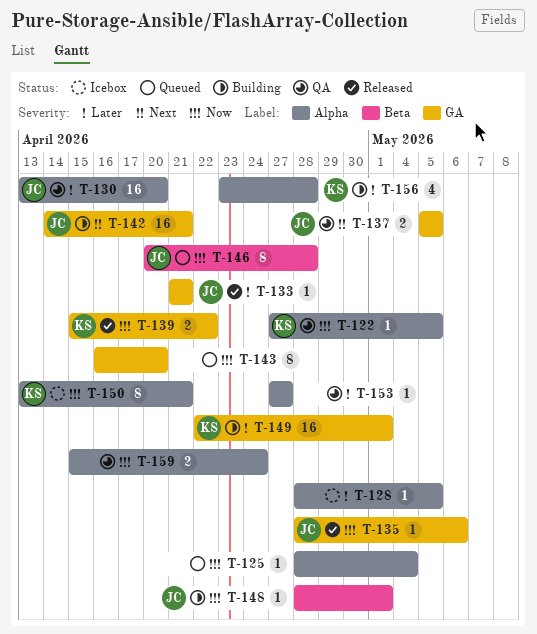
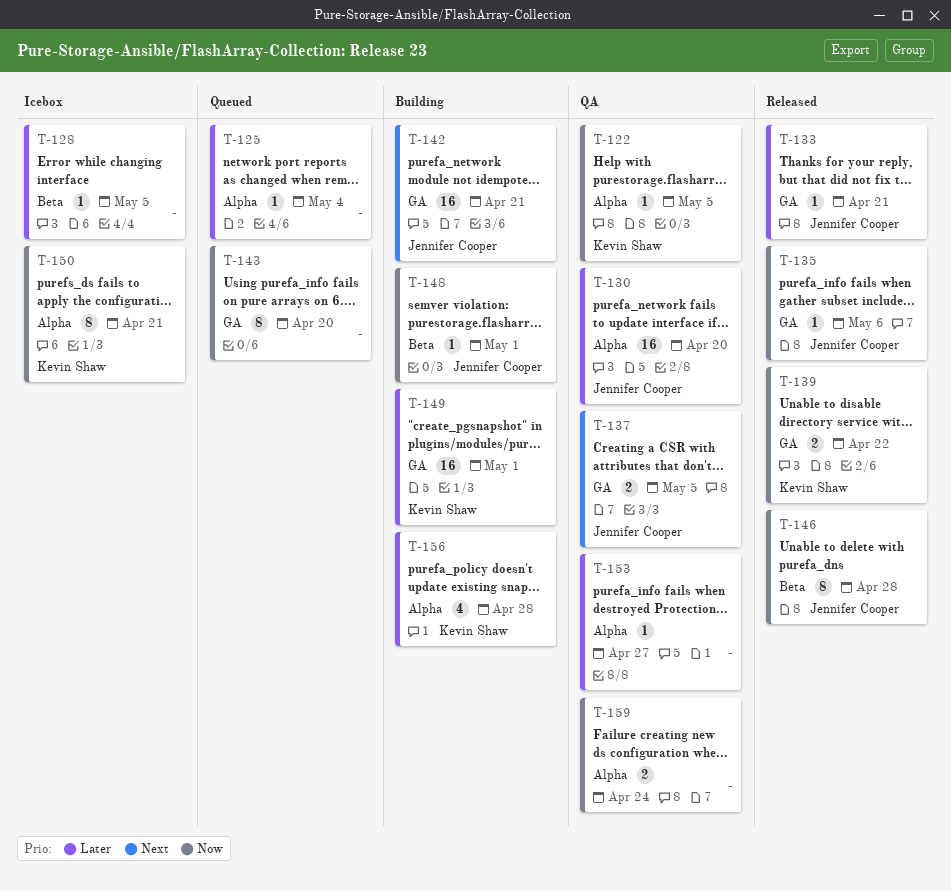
T-125, priority: Now -> Later
T-128, label: Alpha -> Beta
T-146, status: Queued -> Released

